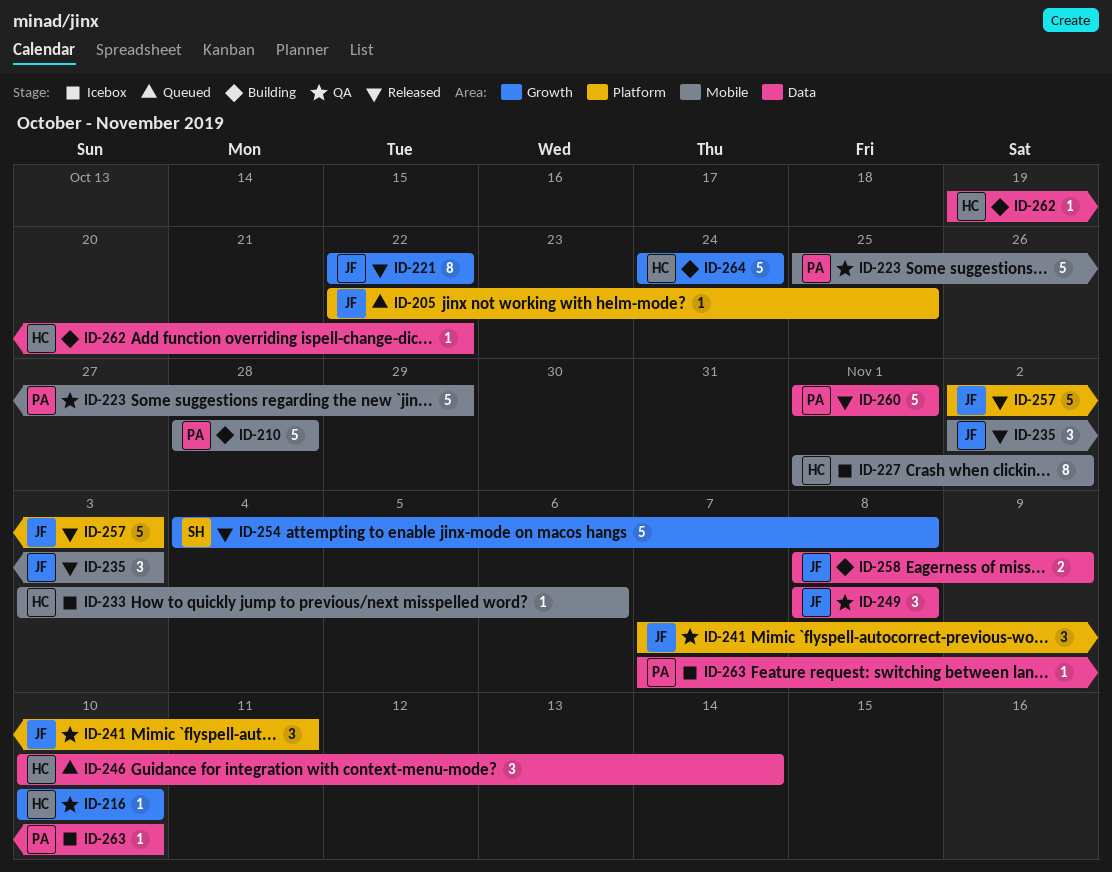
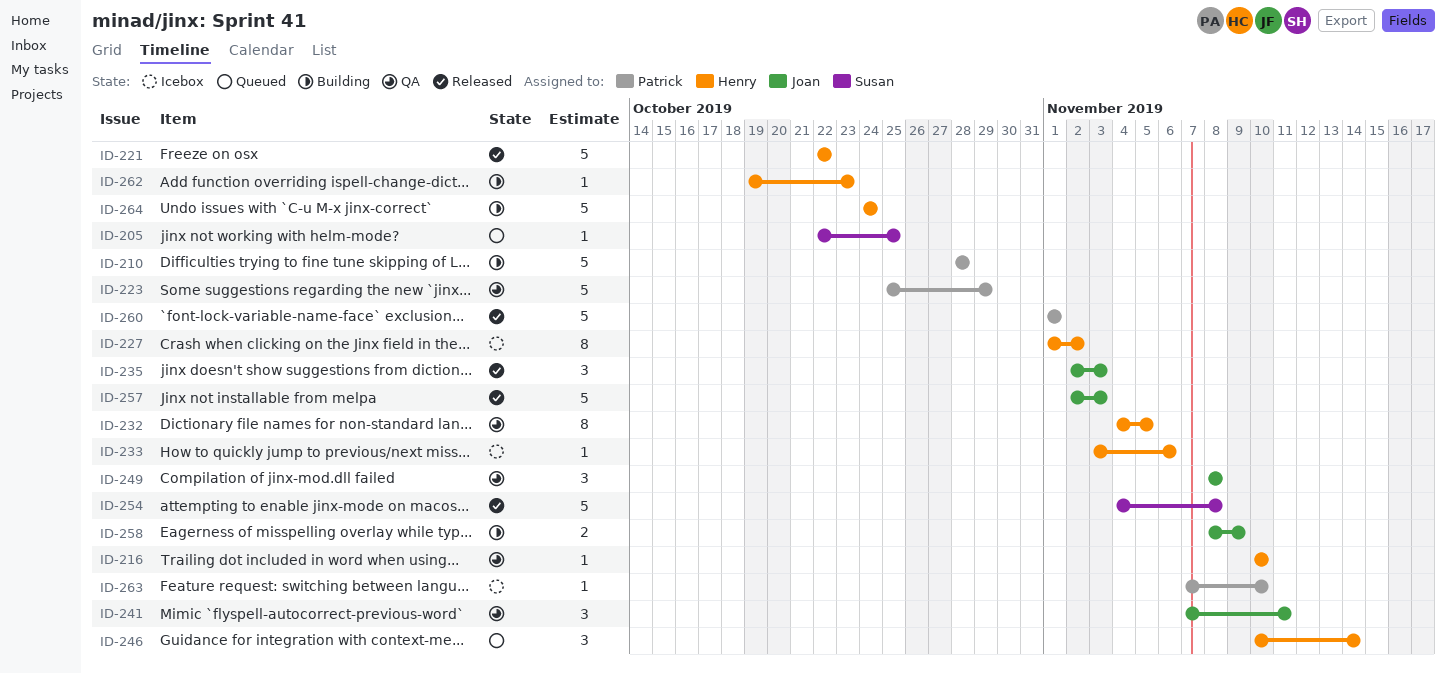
ID-205, owner: Joan -> Susan
ID-221, owner: Joan -> Henry
ID-221, estimate: 8 -> 5
ID-232: none -> present
ID-262, due: Oct 22 -> Oct 23

